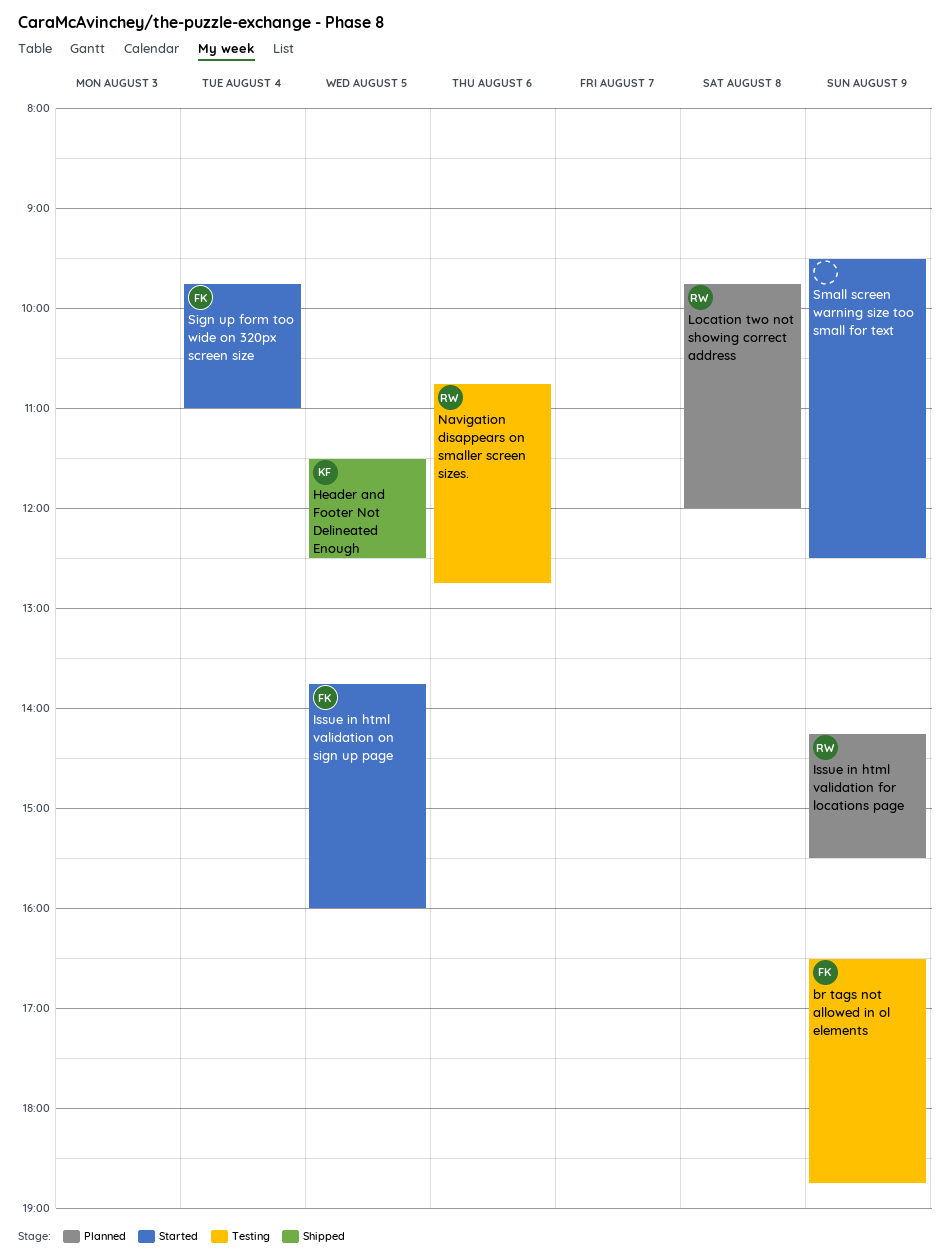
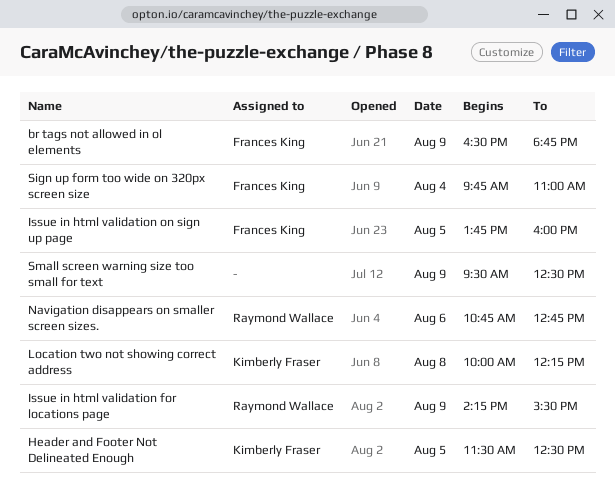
Location two not showing correct address, owner: Raymond Wallace -> Kimberly Fraser
Location two not showing correct address, begins: 09:45 -> 10:00
Location two not showing correct address, ends: 12:00 -> 12:15

